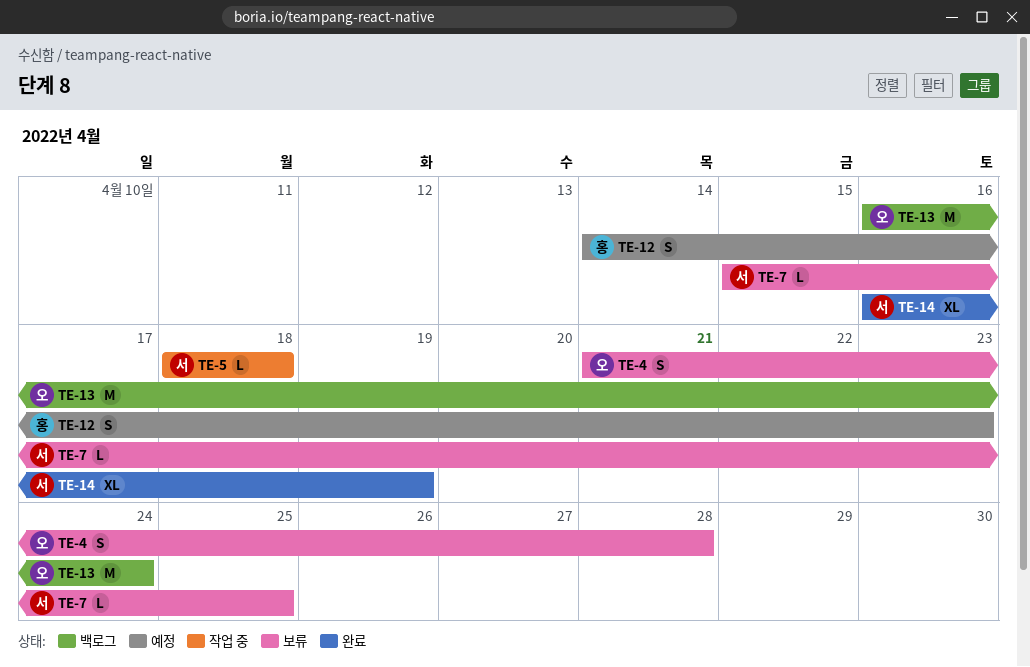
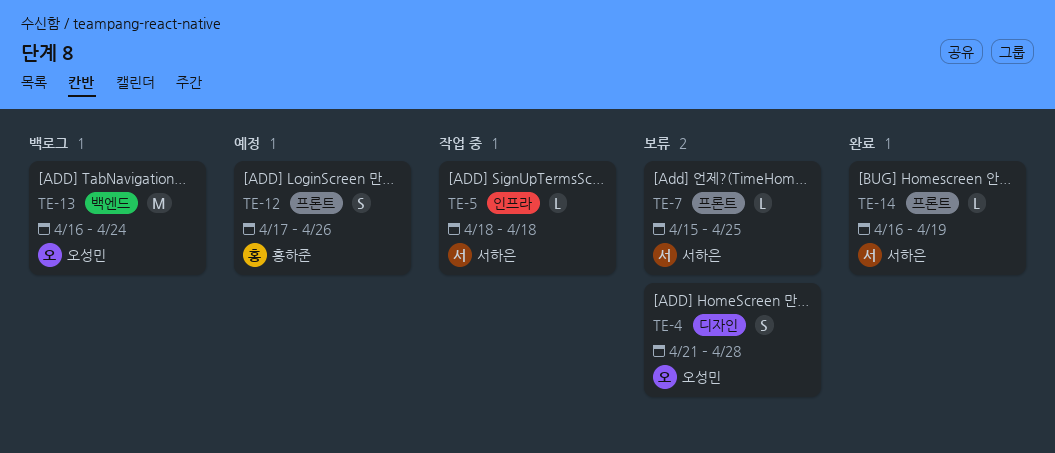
TE-12, start: Apr 14 -> Apr 17
TE-12, due: Apr 23 -> Apr 26
TE-14, estimate: XL -> L

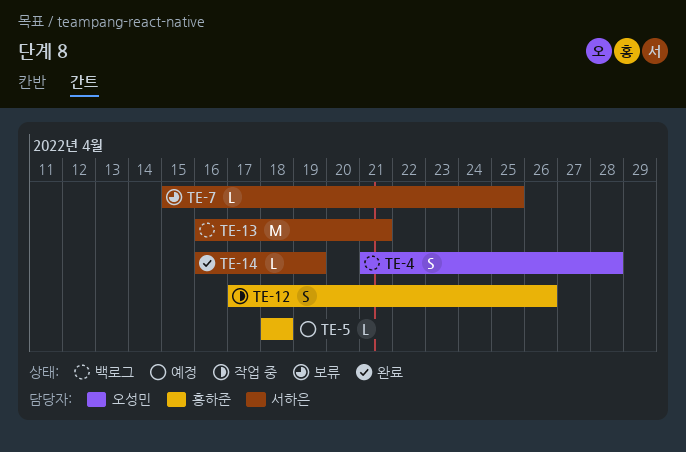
TE-4, status: 보류 -> 백로그
TE-5, status: 작업 중 -> 예정
TE-5, owner: 서하은 -> 홍하준
TE-12, status: 예정 -> 작업 중
TE-13, owner: 오성민 -> 서하은
TE-13, due: Apr 24 -> Apr 21

